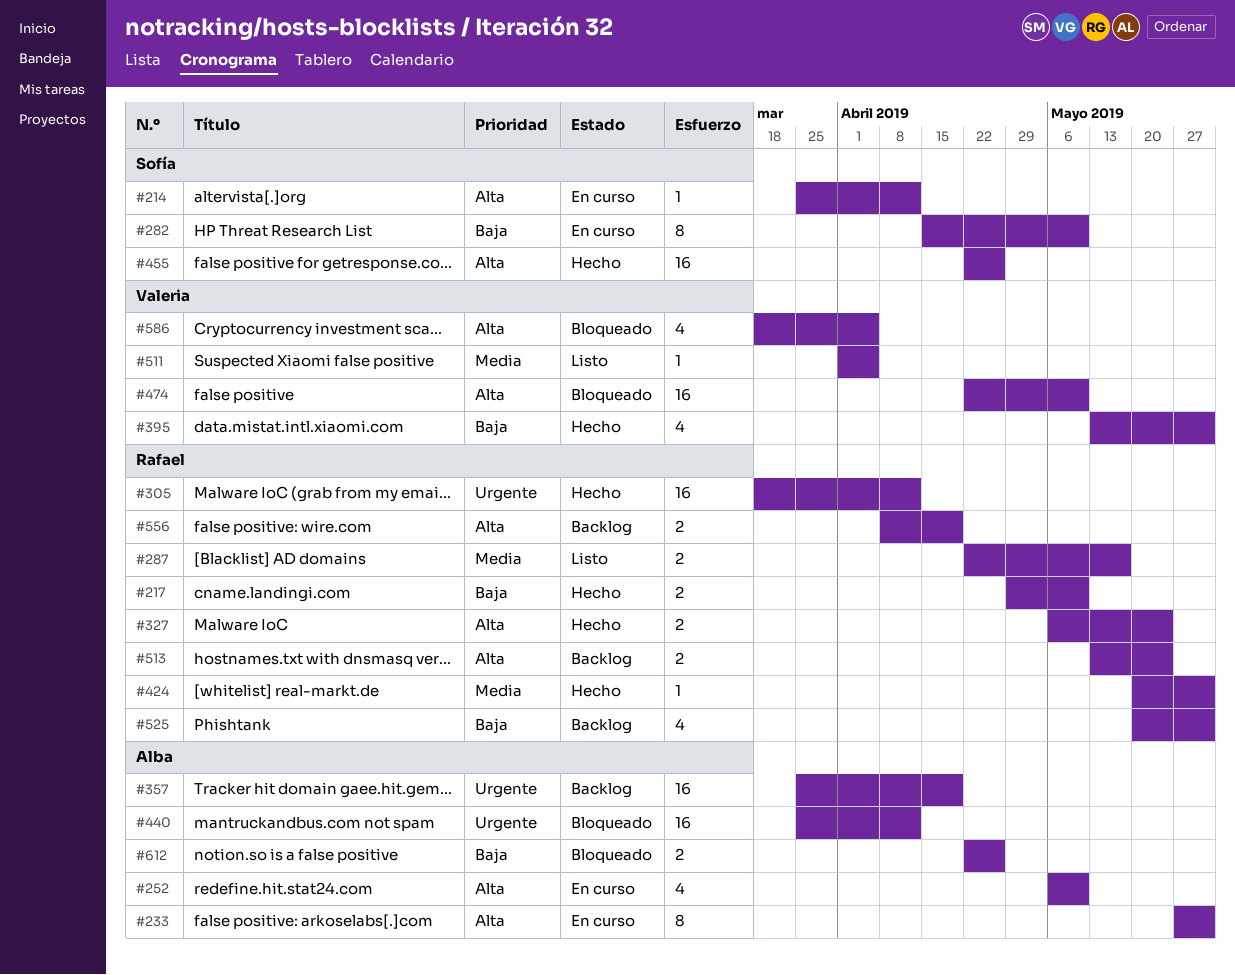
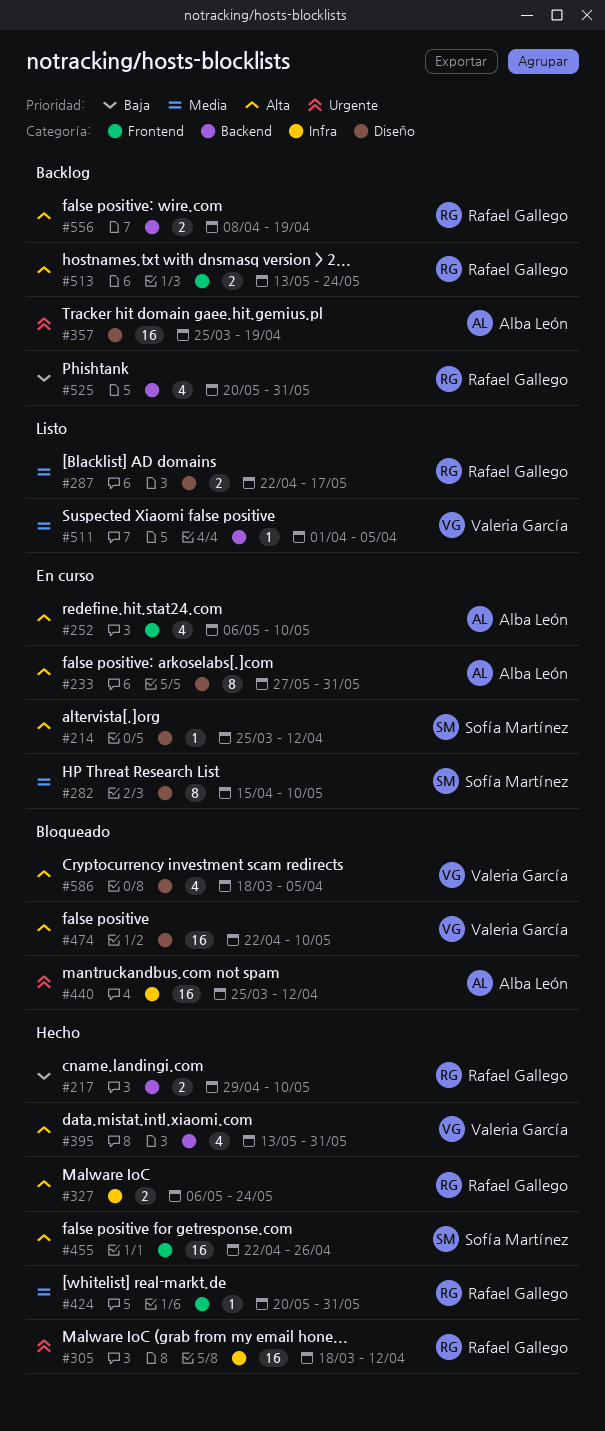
#282, priority: Baja -> Media
#395, priority: Baja -> Alta
#612: present -> none

